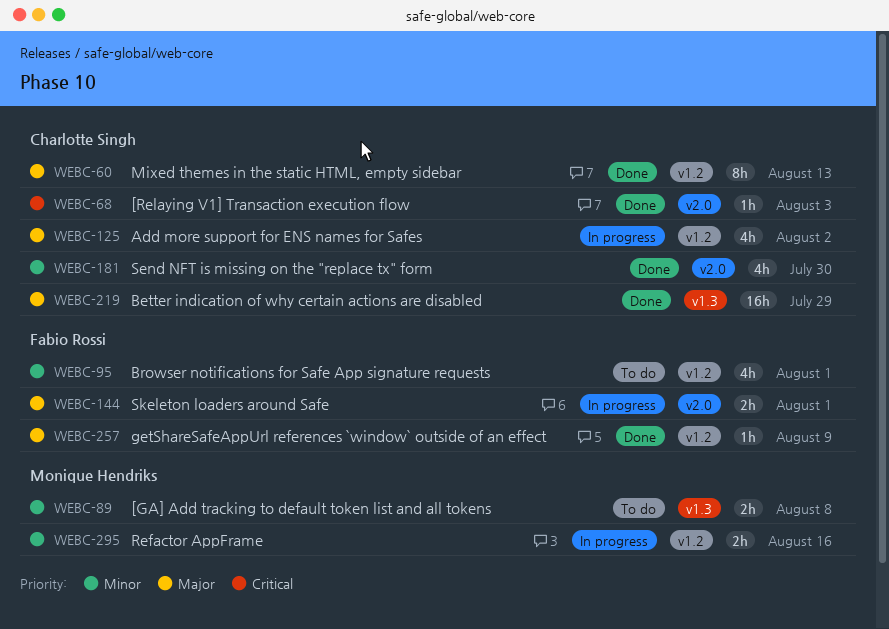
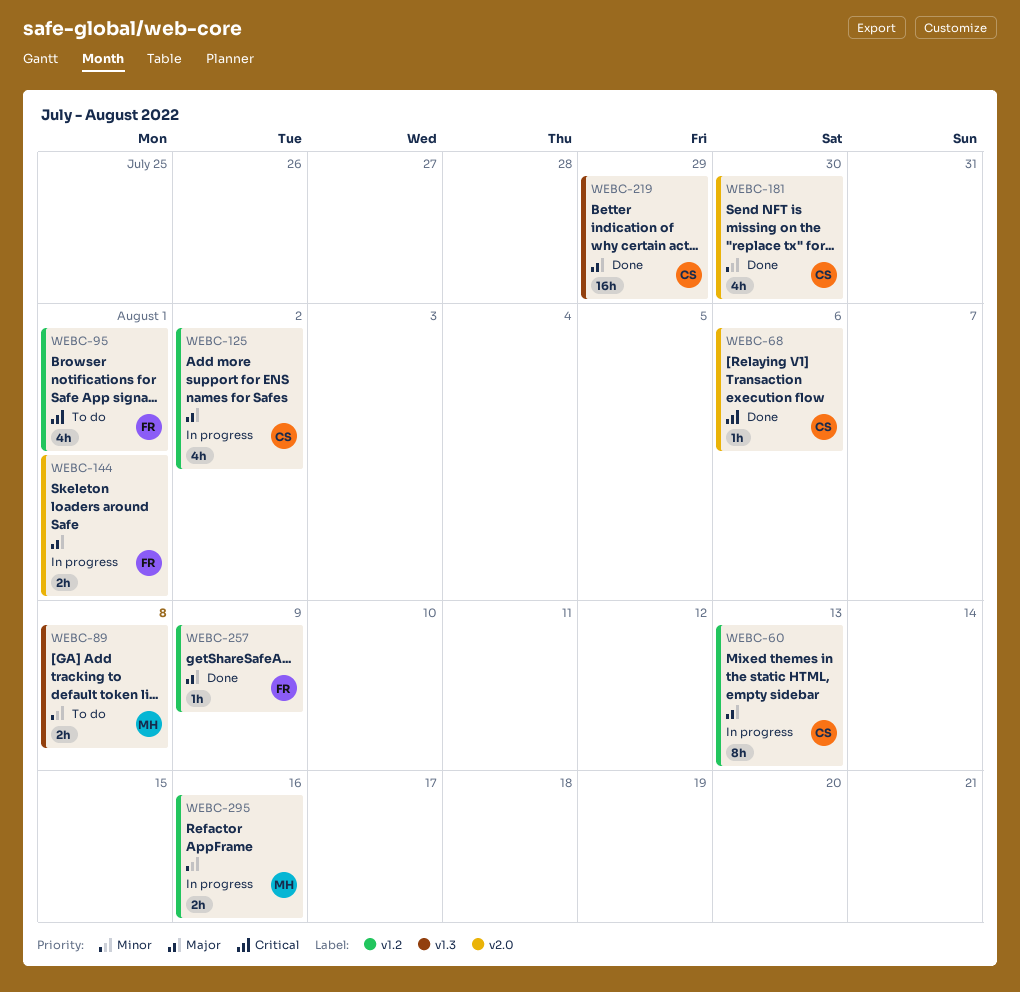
WEBC-60, status: Done -> In progress
WEBC-68, due: Aug 3 -> Aug 6
WEBC-95, priority: Minor -> Critical

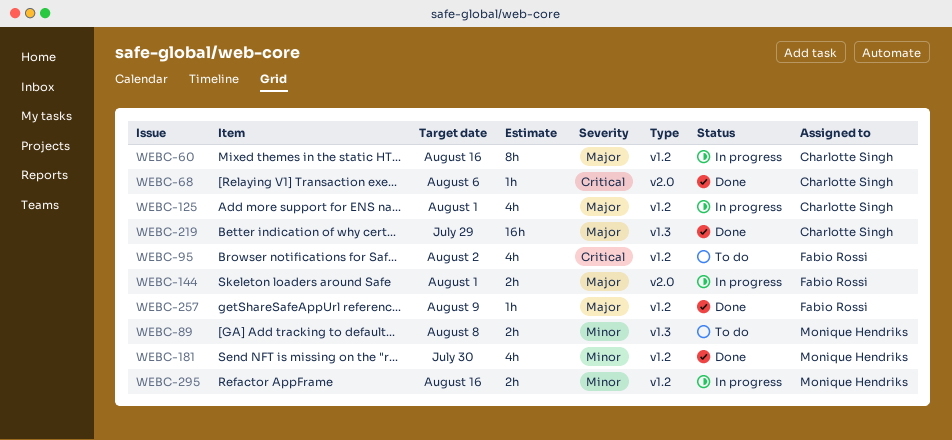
WEBC-60, due: Aug 13 -> Aug 16
WEBC-95, due: Aug 1 -> Aug 2
WEBC-125, due: Aug 2 -> Aug 1
WEBC-181, owner: Charlotte Singh -> Monique Hendriks
WEBC-181, label: v2.0 -> v1.2

